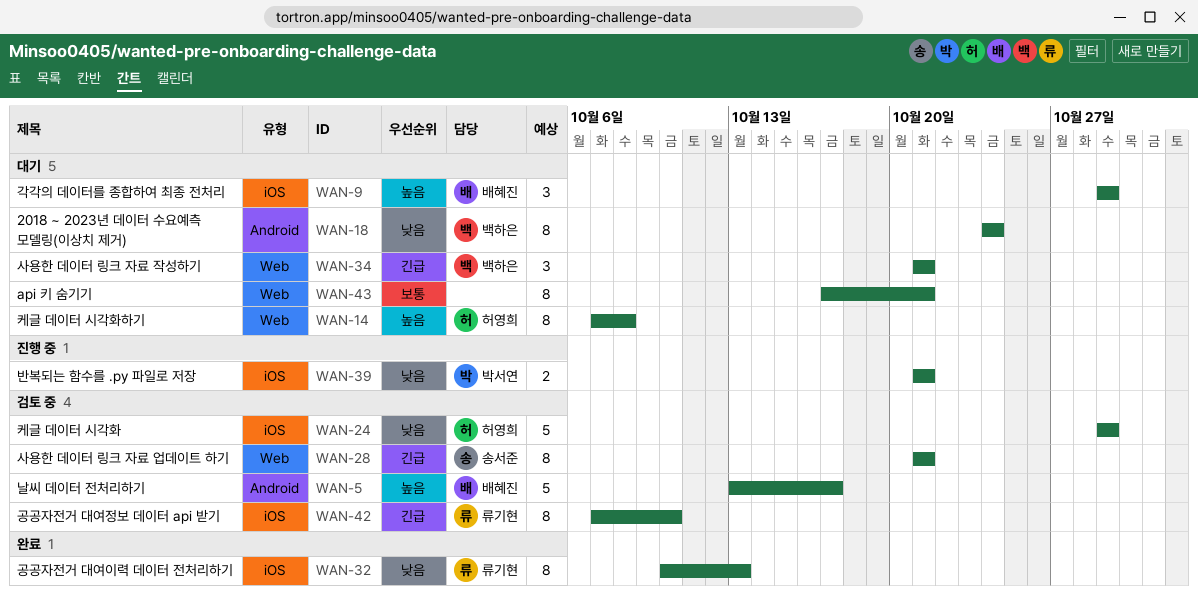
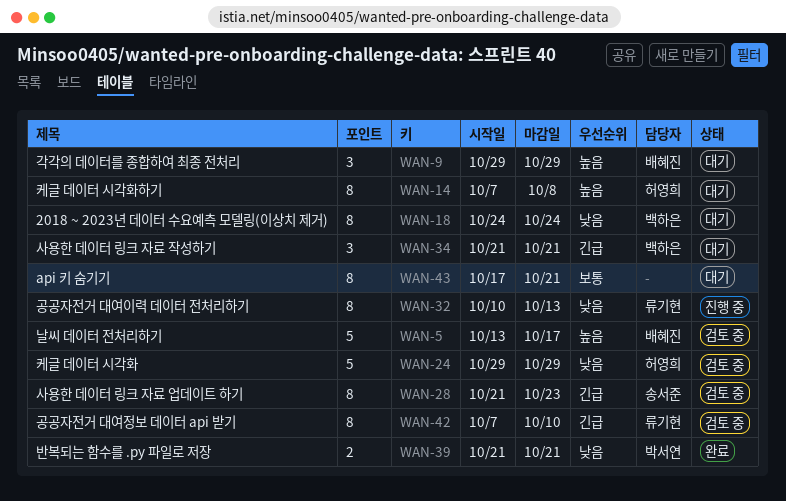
WAN-28, due: Oct 21 -> Oct 23
WAN-32, status: 완료 -> 진행 중
WAN-39, status: 진행 중 -> 완료

